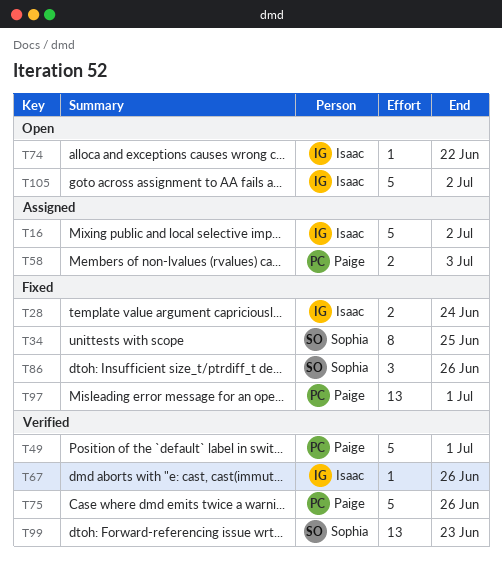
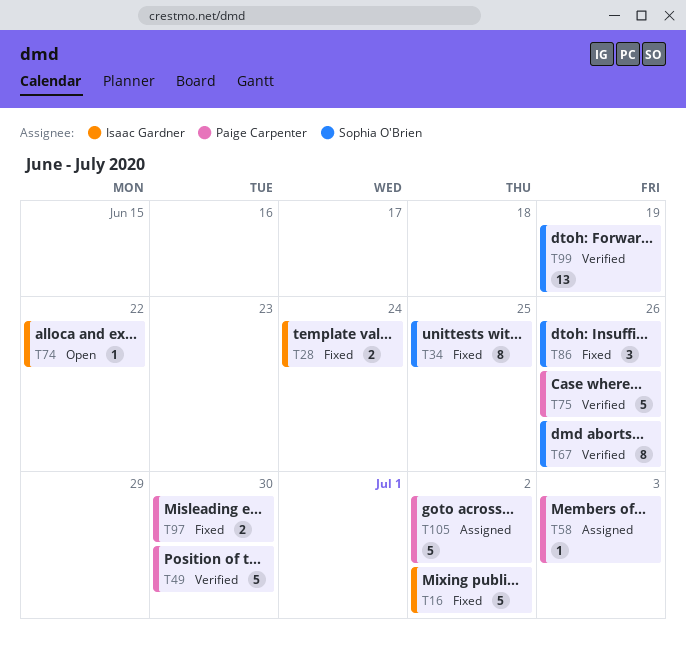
T16, status: Assigned -> Fixed
T49, due: Jul 1 -> Jun 30
T58, estimate: 2 -> 1
T67, owner: Isaac Gardner -> Sophia O'Brien
T67, estimate: 1 -> 8
T97, estimate: 13 -> 2
T97, due: Jul 1 -> Jun 30
T99, due: Jun 23 -> Jun 19
T105, status: Open -> Assigned
T105, owner: Isaac Gardner -> Paige Carpenter

